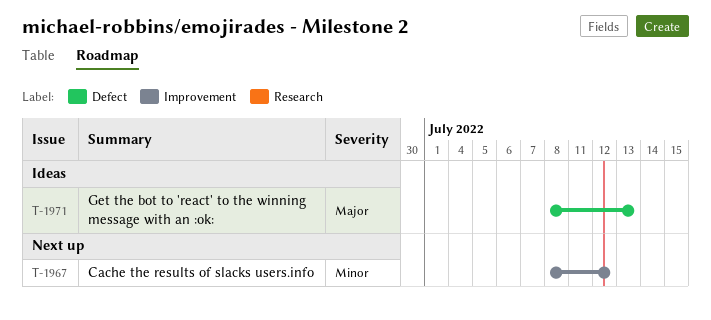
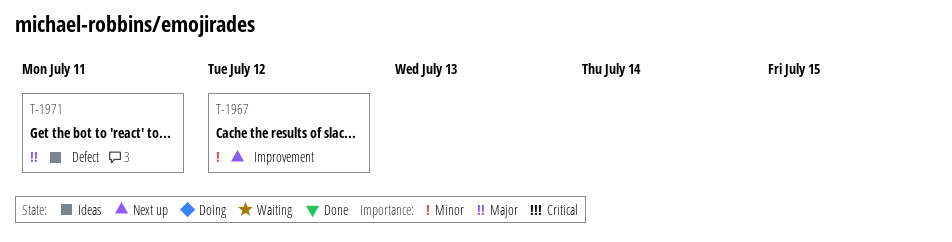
T-1971, due: Jul 13 -> Jul 11

